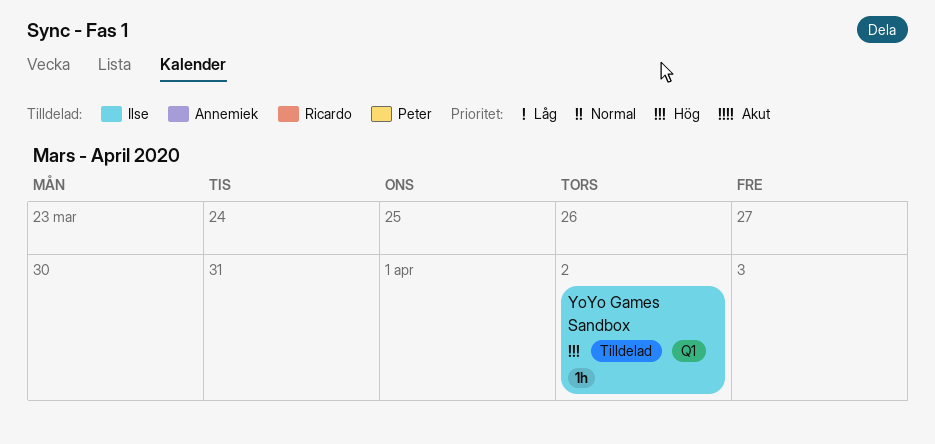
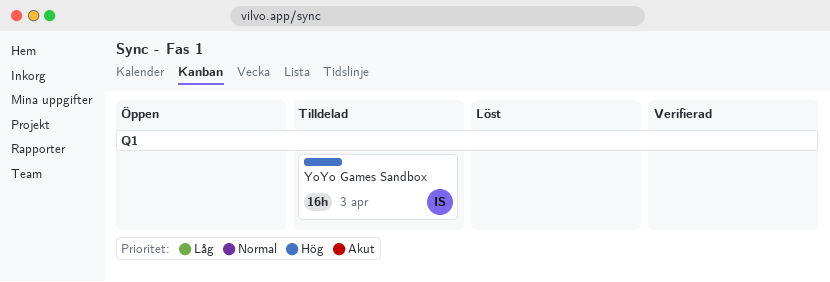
YoYo Games Sandbox, estimate: 1h -> 16h
YoYo Games Sandbox, due: Apr 2 -> Apr 3

